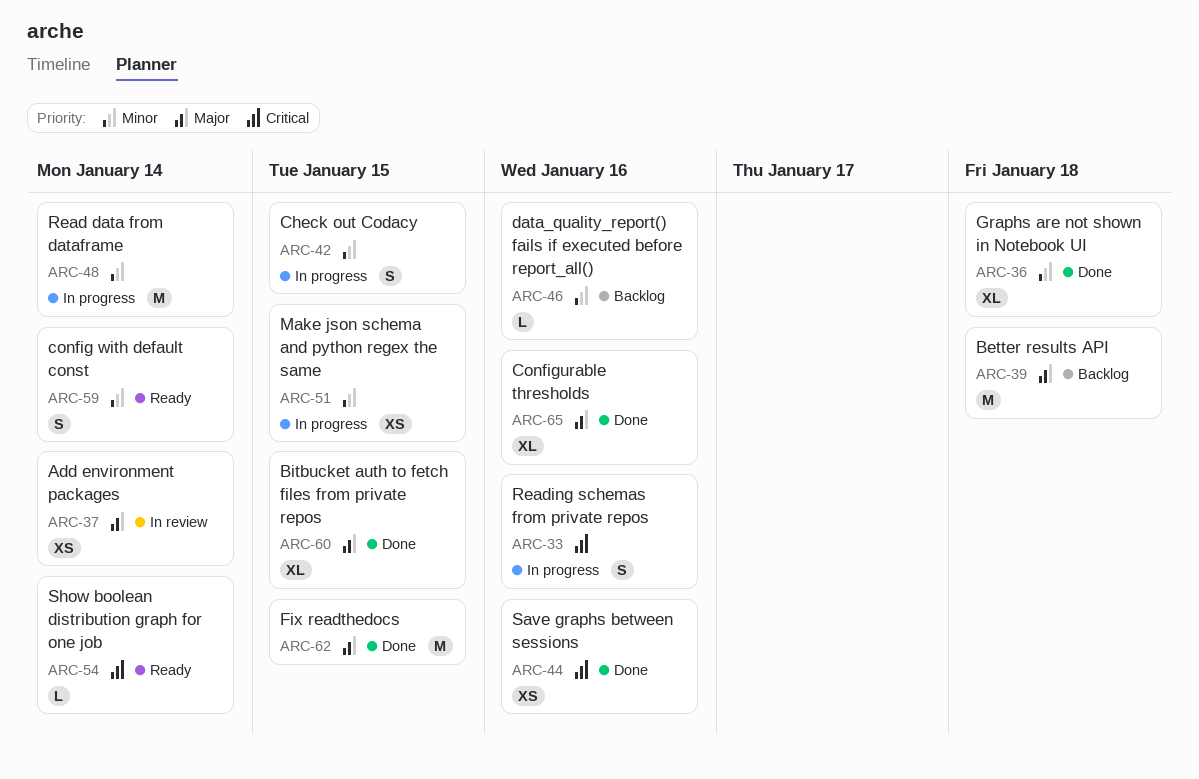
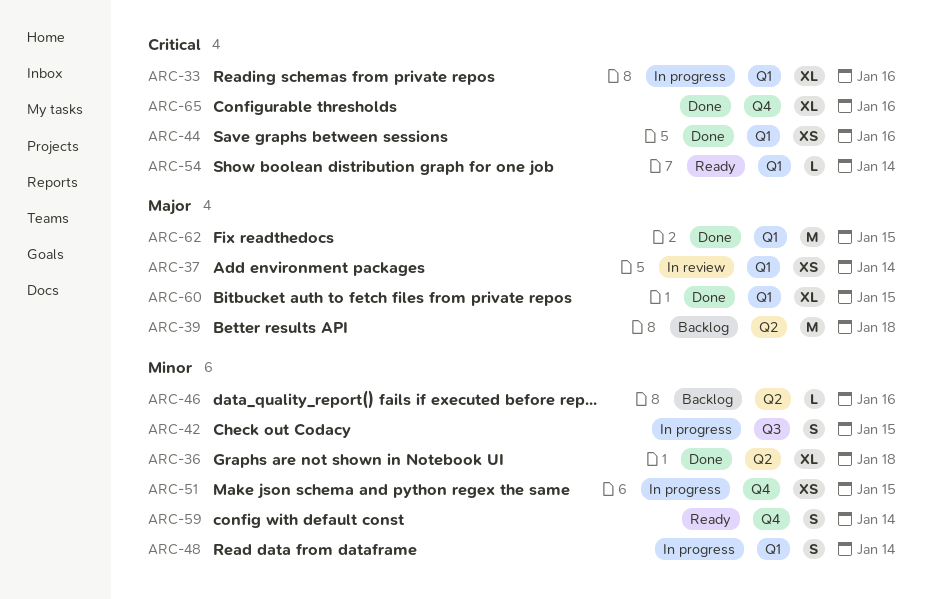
ARC-33, estimate: S -> XL
ARC-48, estimate: M -> S
ARC-65, priority: Major -> Critical

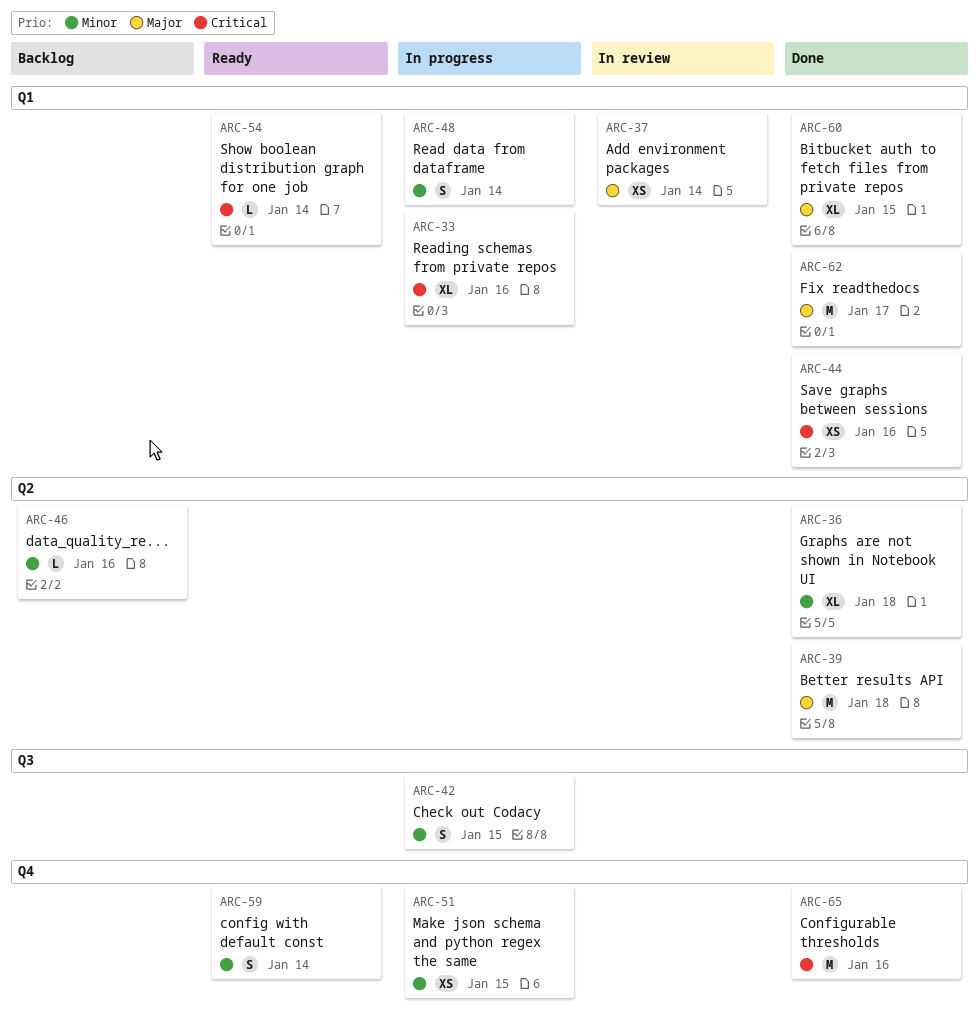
ARC-39, status: Backlog -> Done
ARC-62, due: Jan 15 -> Jan 17
ARC-65, estimate: XL -> M

